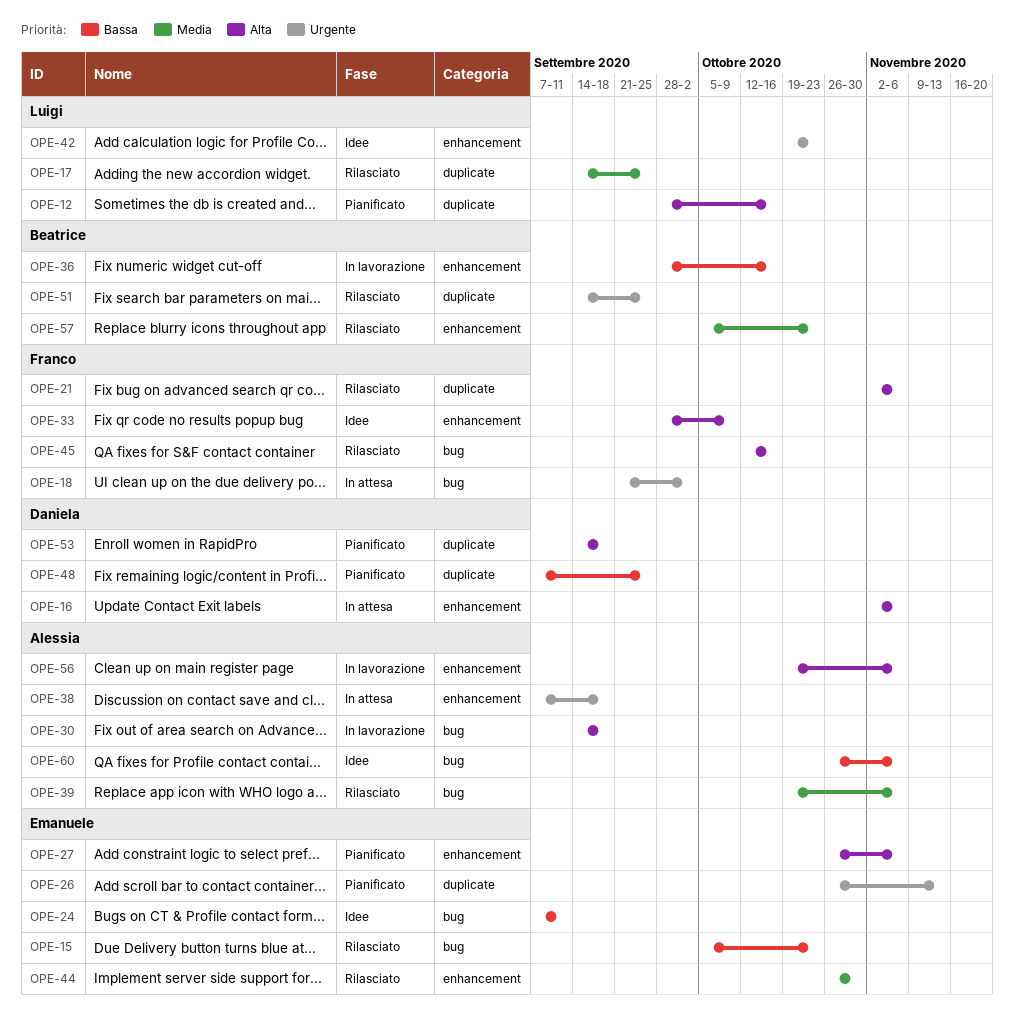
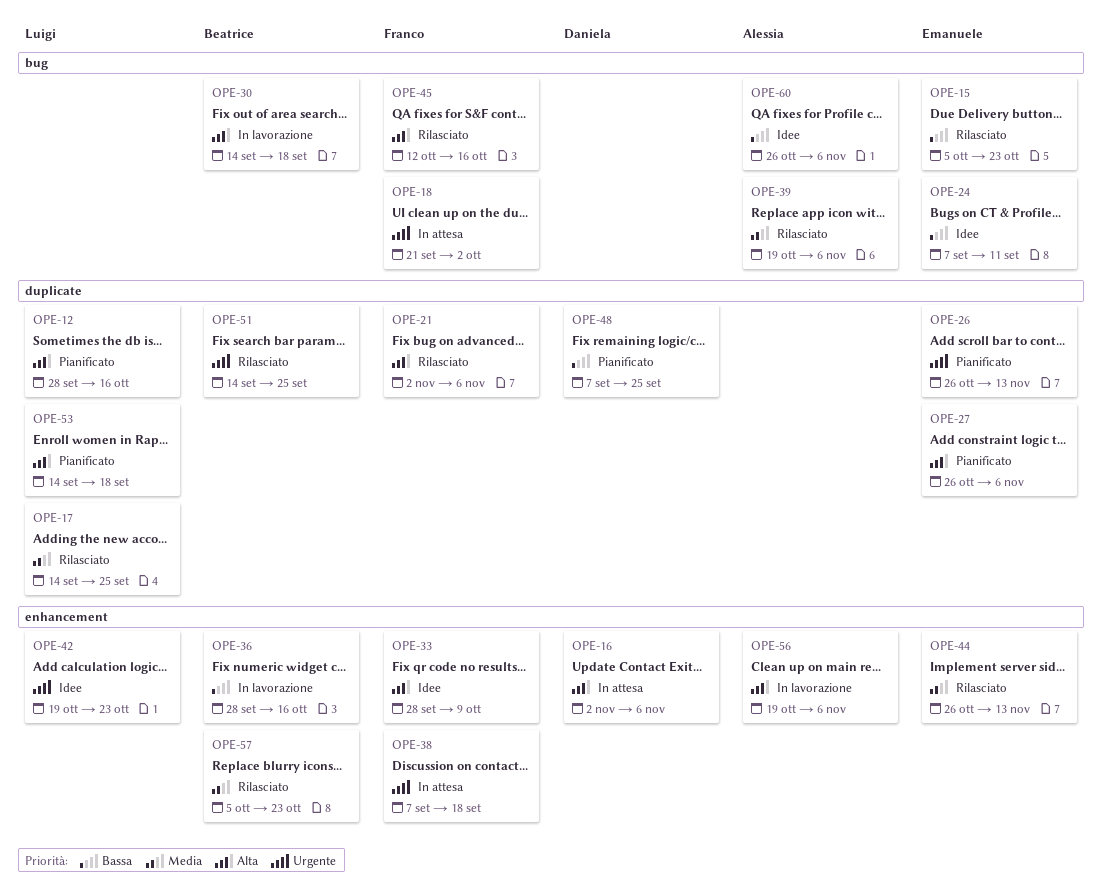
OPE-27, label: enhancement -> duplicate
OPE-30, owner: Alessia -> Beatrice
OPE-38, owner: Alessia -> Franco
OPE-44, due: Oct 30 -> Nov 13
OPE-53, owner: Daniela -> Luigi

